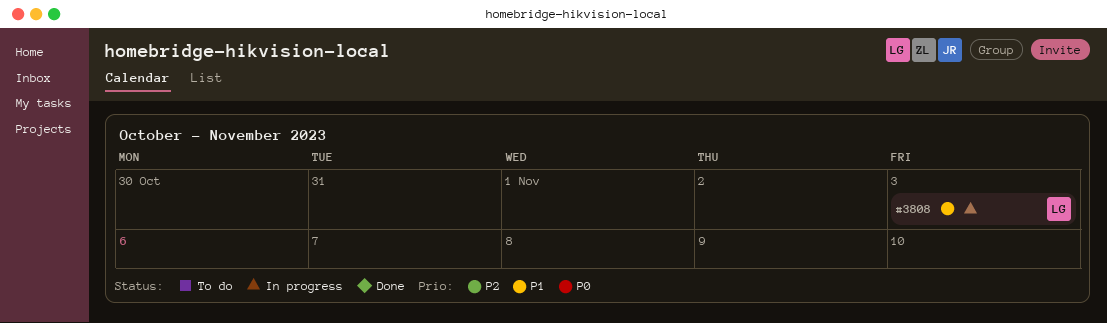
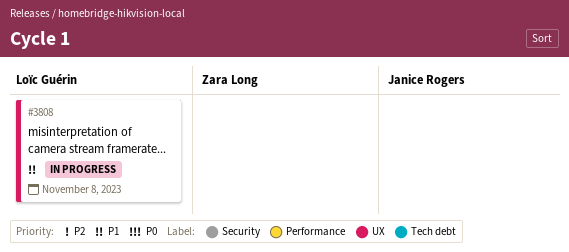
#3808, due: Nov 3 -> Nov 8

